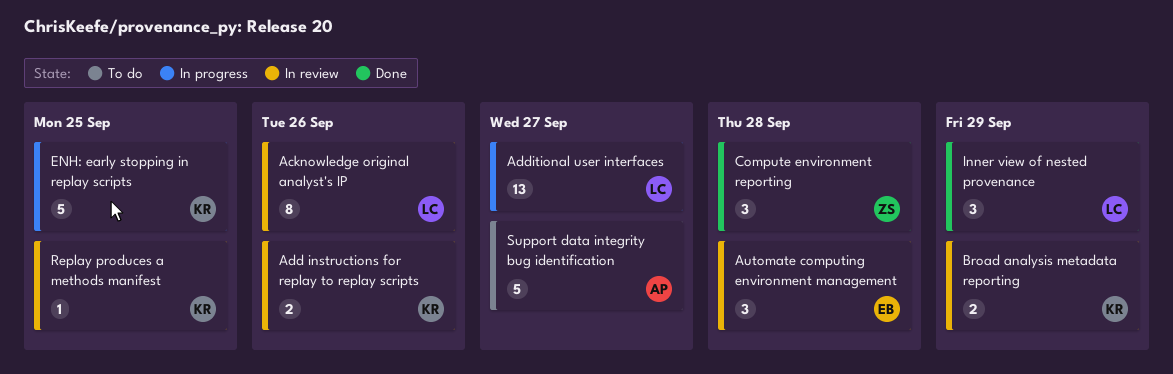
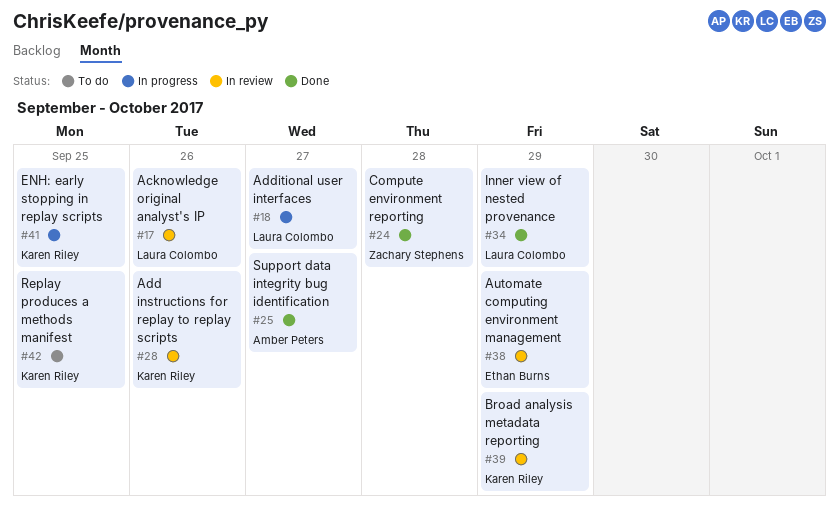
Automate computing environment management, due: Sep 28 -> Sep 29
Replay produces a methods manifest, status: In review -> To do
Support data integrity bug identification, status: To do -> Done

